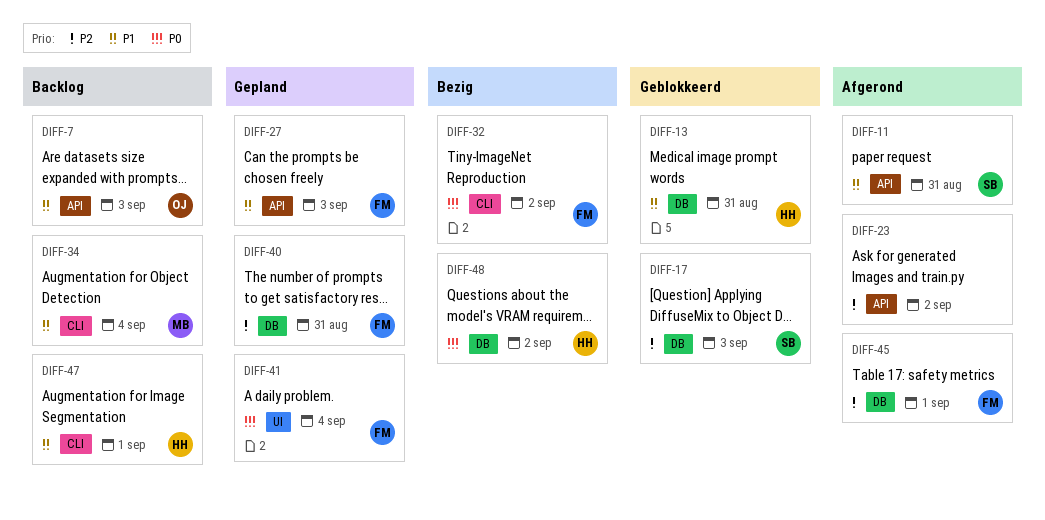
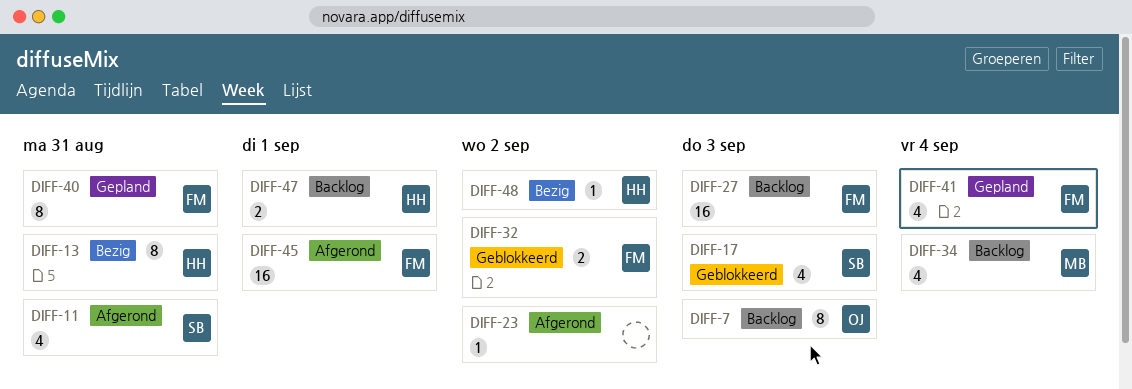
DIFF-13, status: Geblokkeerd -> Bezig
DIFF-27, status: Gepland -> Backlog
DIFF-32, status: Bezig -> Geblokkeerd

